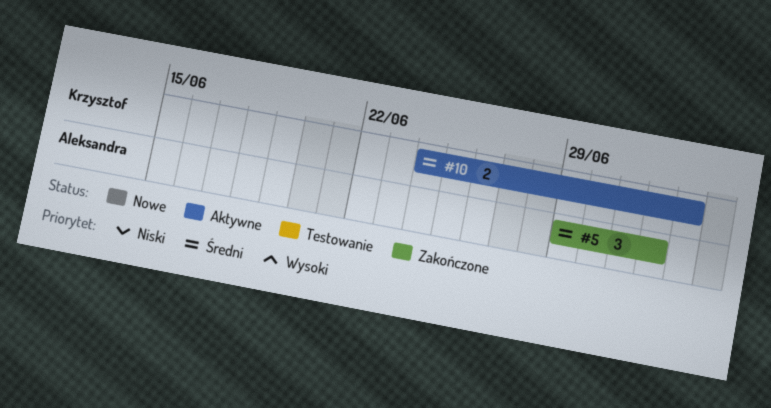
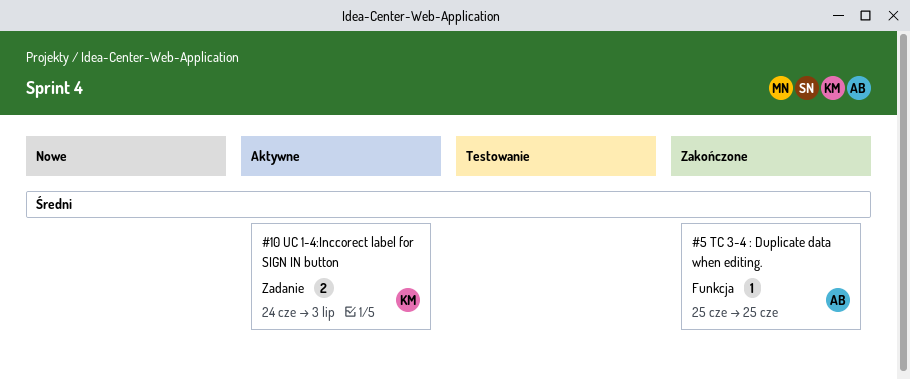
#5, estimate: 3 -> 1
#5, start: Jun 29 -> Jun 25
#5, due: Jul 2 -> Jun 25

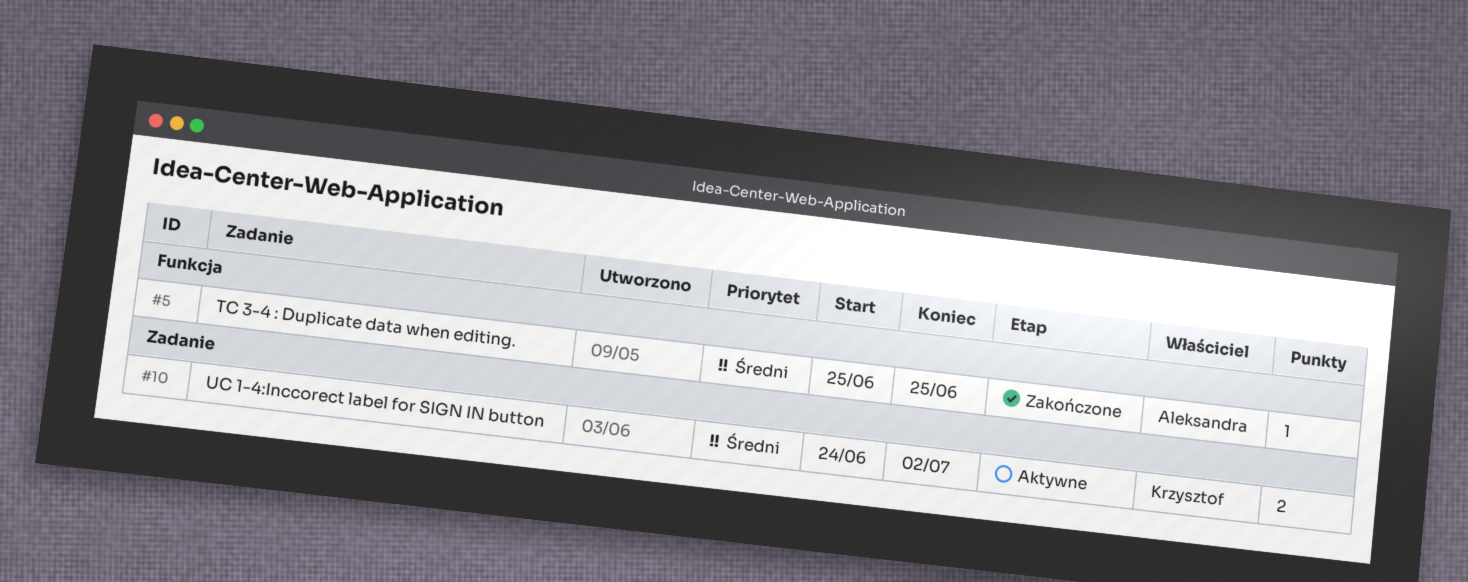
#10, due: Jul 3 -> Jul 2

